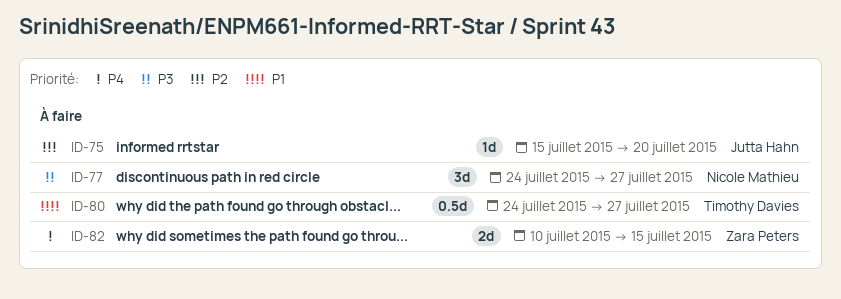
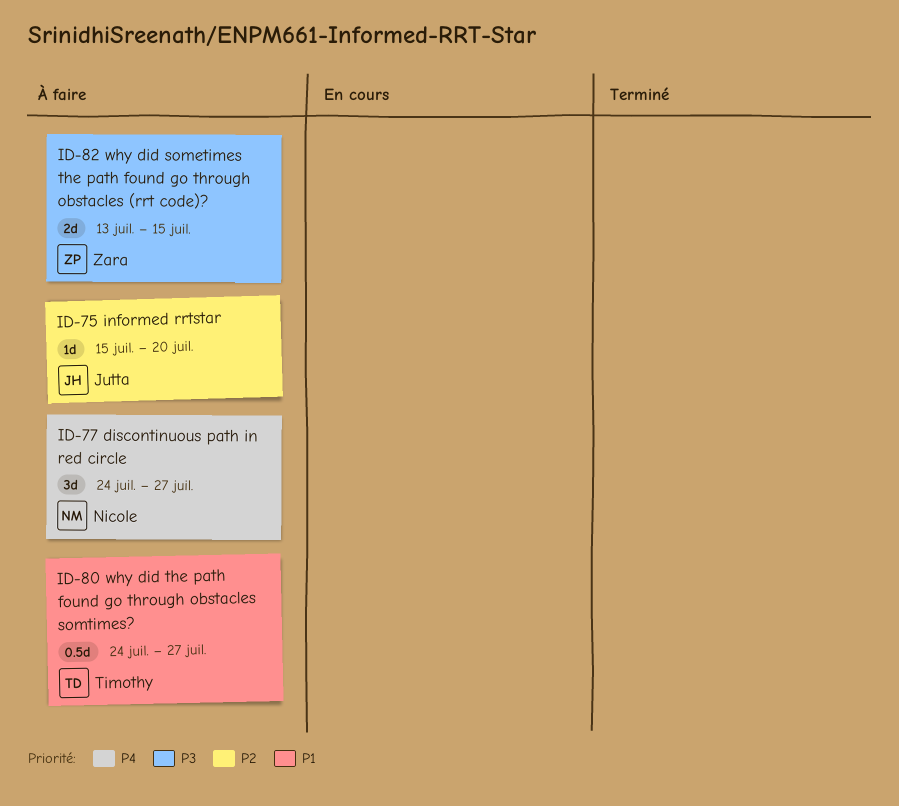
ID-77, priority: P3 -> P4
ID-82, priority: P4 -> P3
ID-82, start: Jul 10 -> Jul 13

